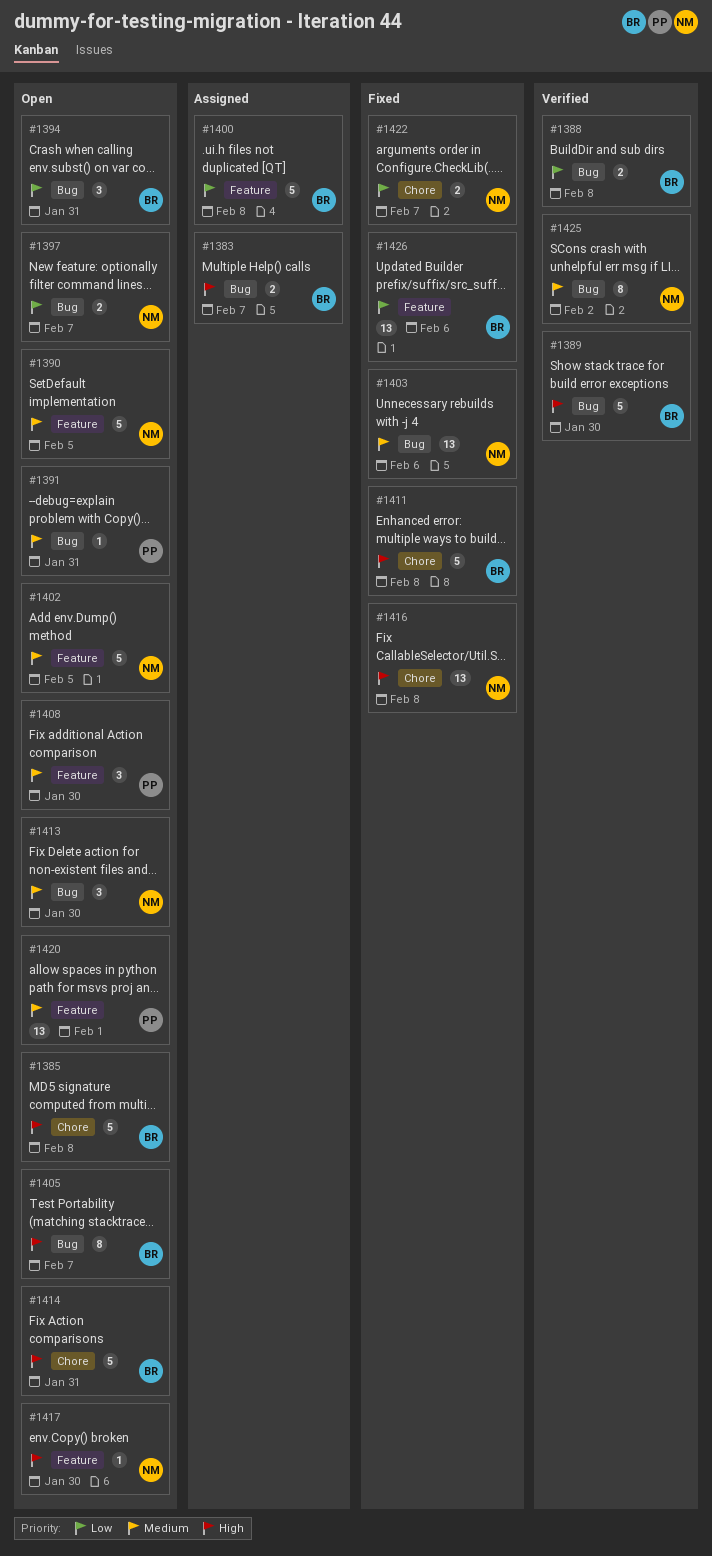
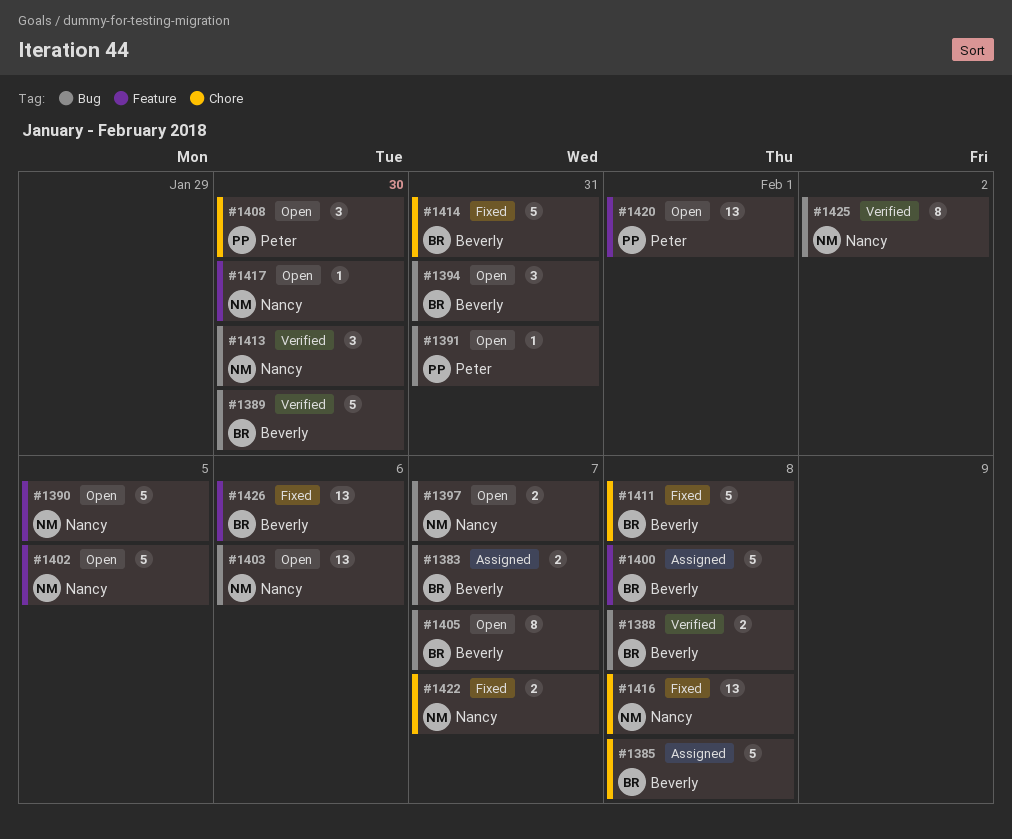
#1385, status: Open -> Assigned
#1403, status: Fixed -> Open
#1408, label: Feature -> Chore
#1413, status: Open -> Verified
#1414, status: Open -> Fixed

